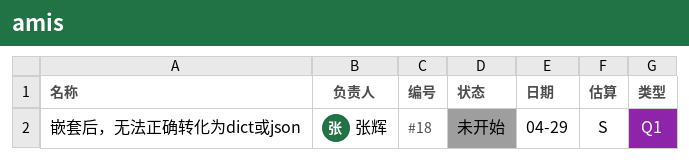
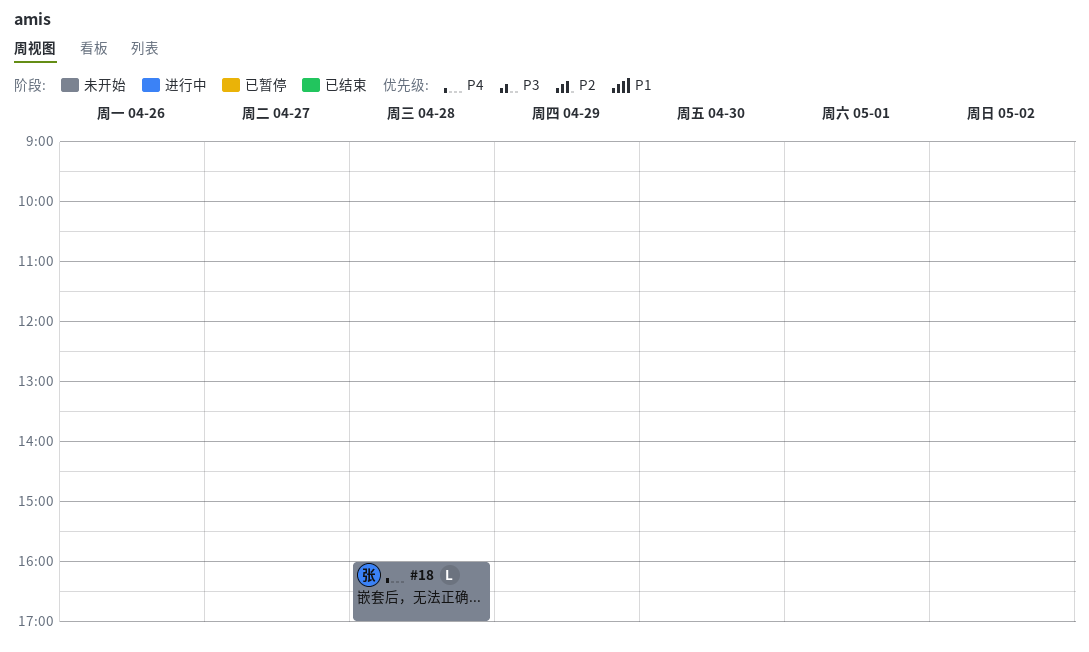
#18, estimate: S -> L
#18, day: Apr 29 -> Apr 28

